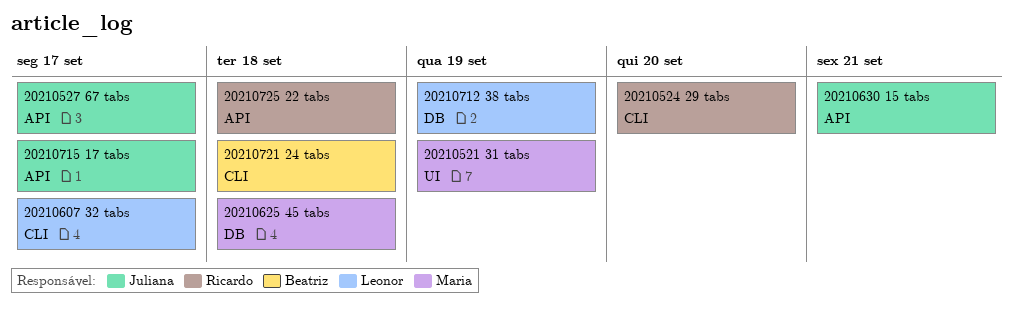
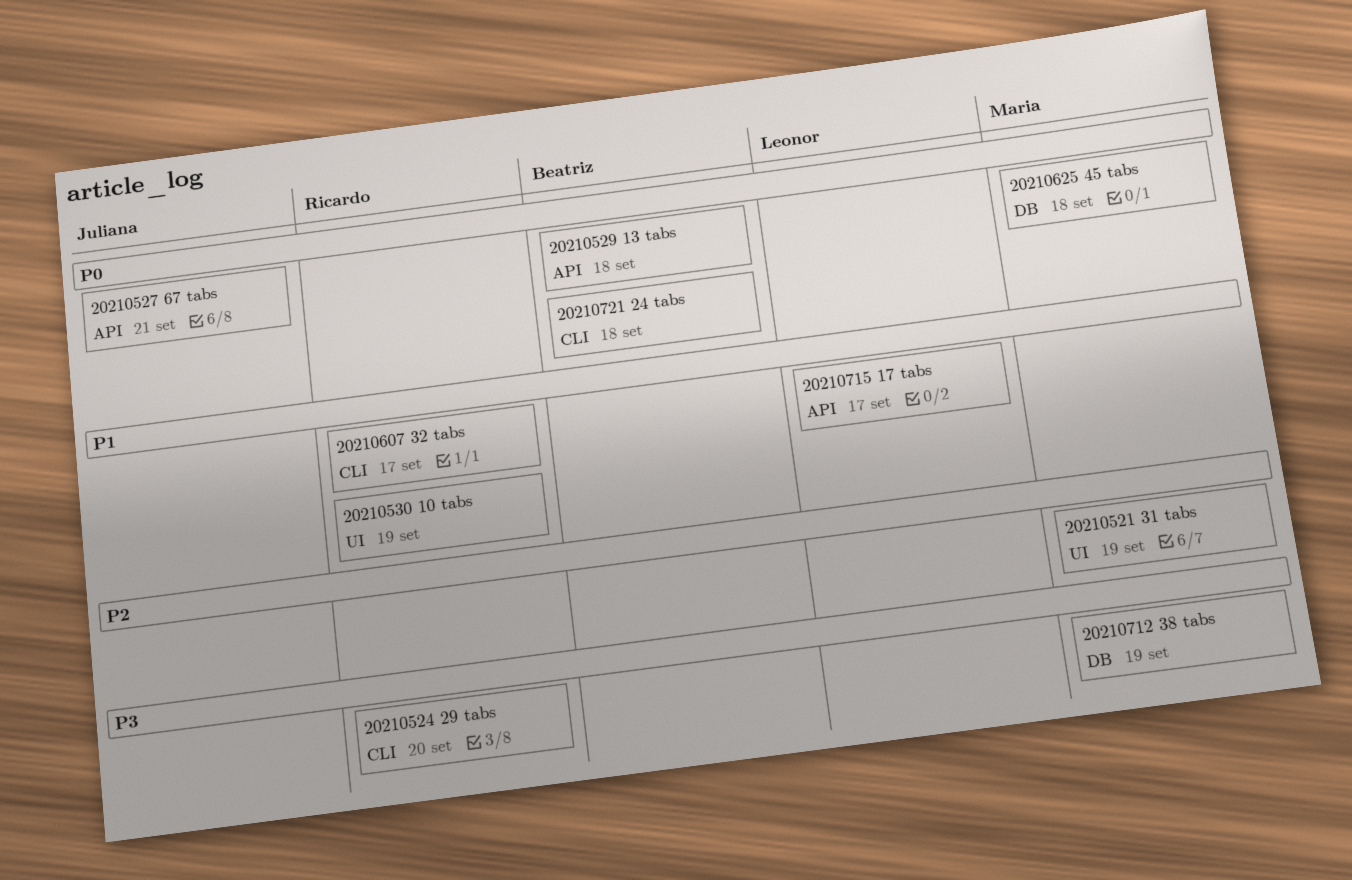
20210527 67 tabs, due: Sep 17 -> Sep 21
20210529 13 tabs: none -> present
20210530 10 tabs: none -> present
20210607 32 tabs, owner: Leonor -> Ricardo
20210630 15 tabs: present -> none
20210712 38 tabs, owner: Leonor -> Maria
20210715 17 tabs, owner: Juliana -> Leonor
20210725 22 tabs: present -> none

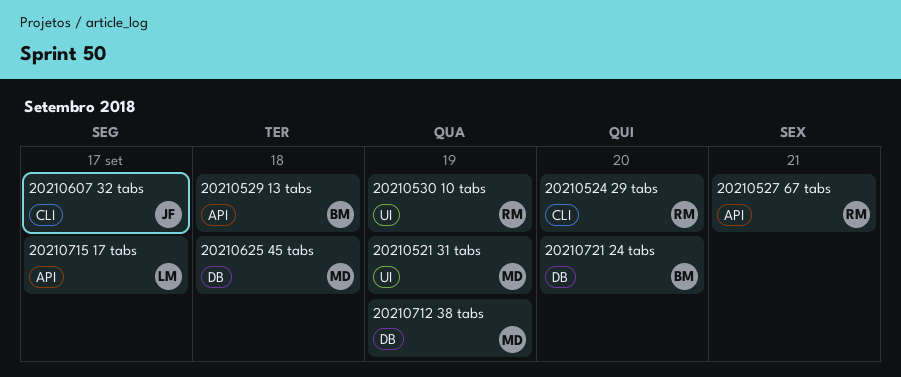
20210527 67 tabs, owner: Juliana -> Ricardo
20210607 32 tabs, owner: Ricardo -> Juliana
20210721 24 tabs, label: CLI -> DB
20210721 24 tabs, due: Sep 18 -> Sep 20

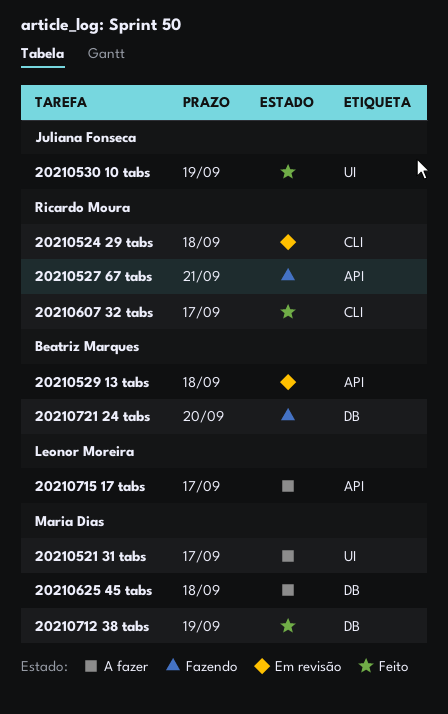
20210521 31 tabs, due: Sep 19 -> Sep 17
20210524 29 tabs, due: Sep 20 -> Sep 18
20210530 10 tabs, owner: Ricardo Moura -> Juliana Fonseca
20210607 32 tabs, owner: Juliana Fonseca -> Ricardo Moura

